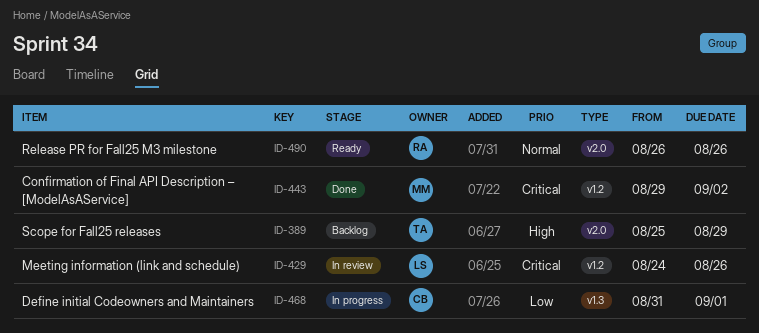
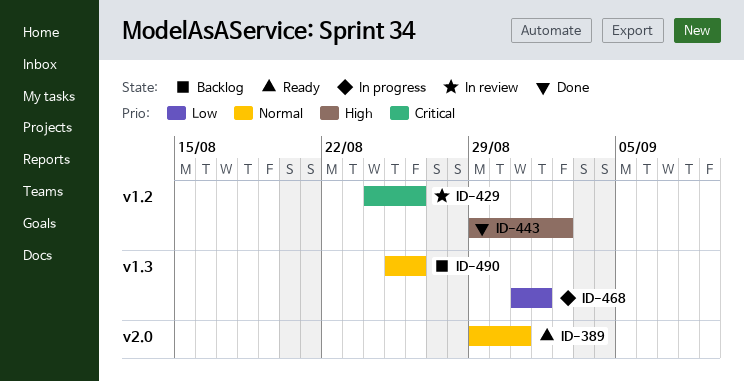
ID-389, status: Backlog -> Ready
ID-389, priority: High -> Normal
ID-389, start: Aug 25 -> Aug 29
ID-389, due: Aug 29 -> Aug 31
ID-443, priority: Critical -> High
ID-490, status: Ready -> Backlog
ID-490, label: v2.0 -> v1.3
ID-490, start: Aug 26 -> Aug 25

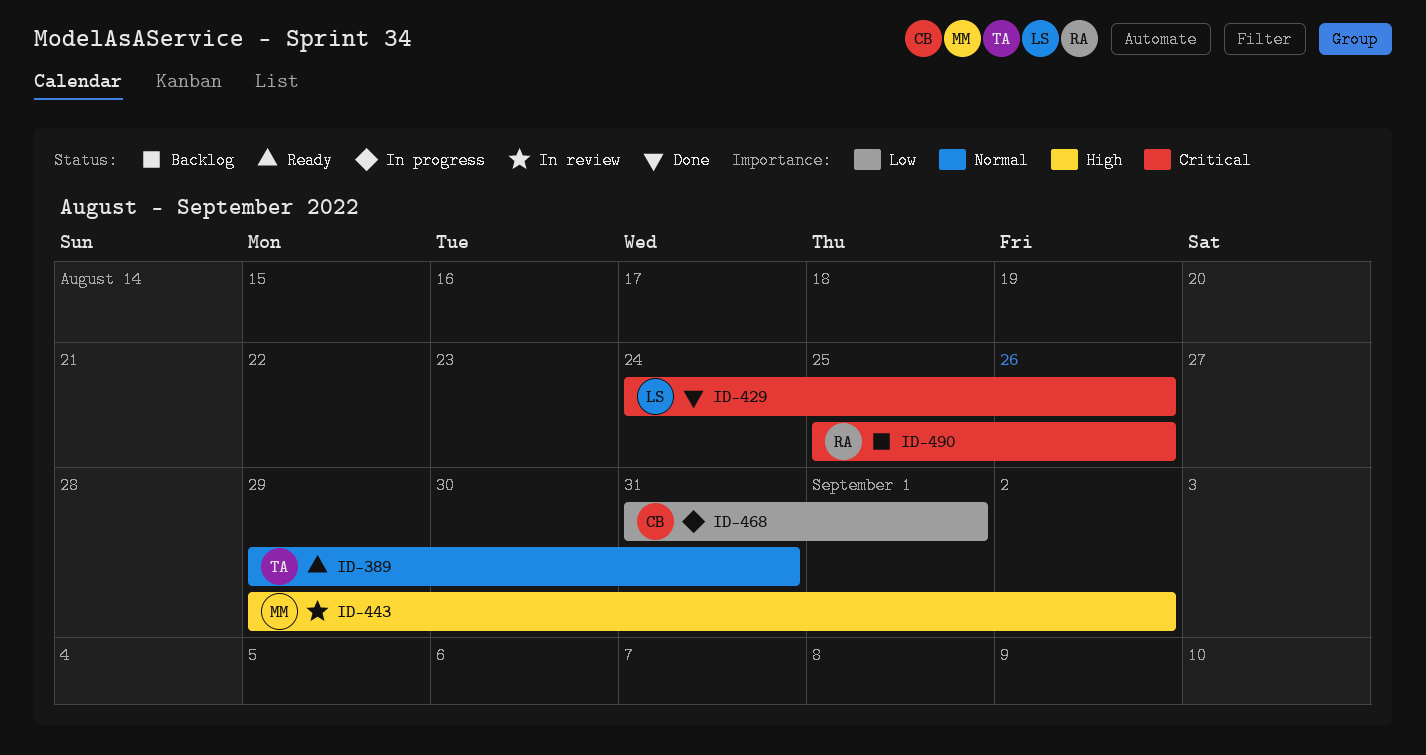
ID-429, status: In review -> Done
ID-443, status: Done -> In review
ID-490, priority: Normal -> Critical

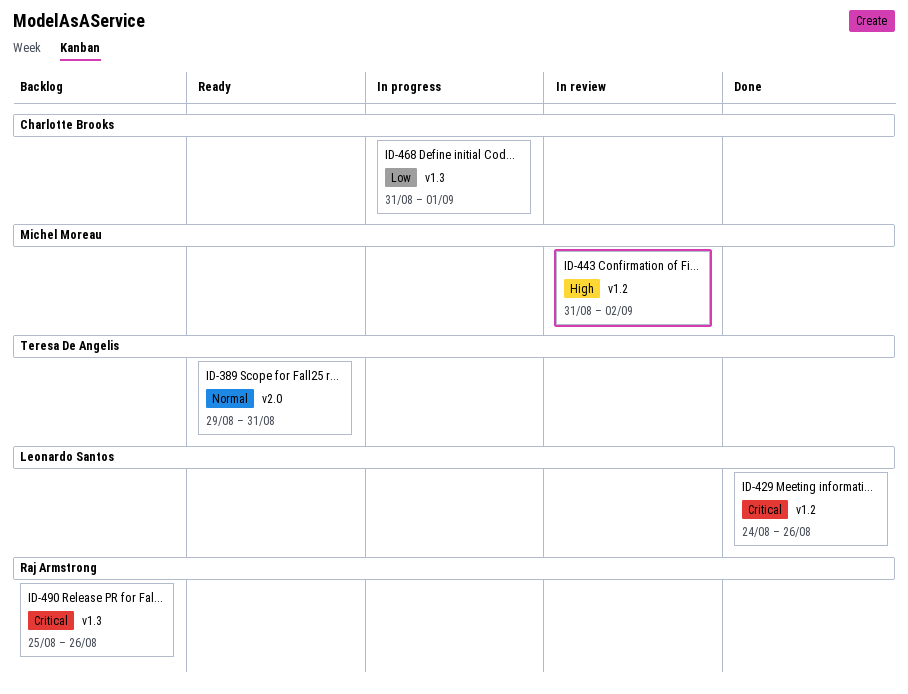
ID-443, start: Aug 29 -> Aug 31

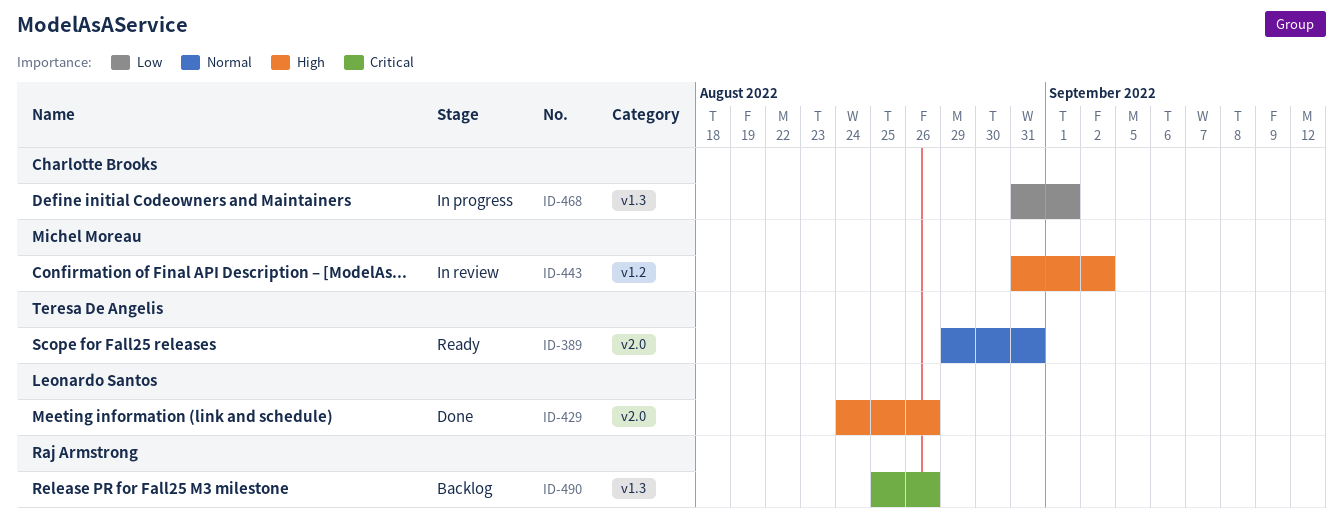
ID-429, priority: Critical -> High
ID-429, label: v1.2 -> v2.0

